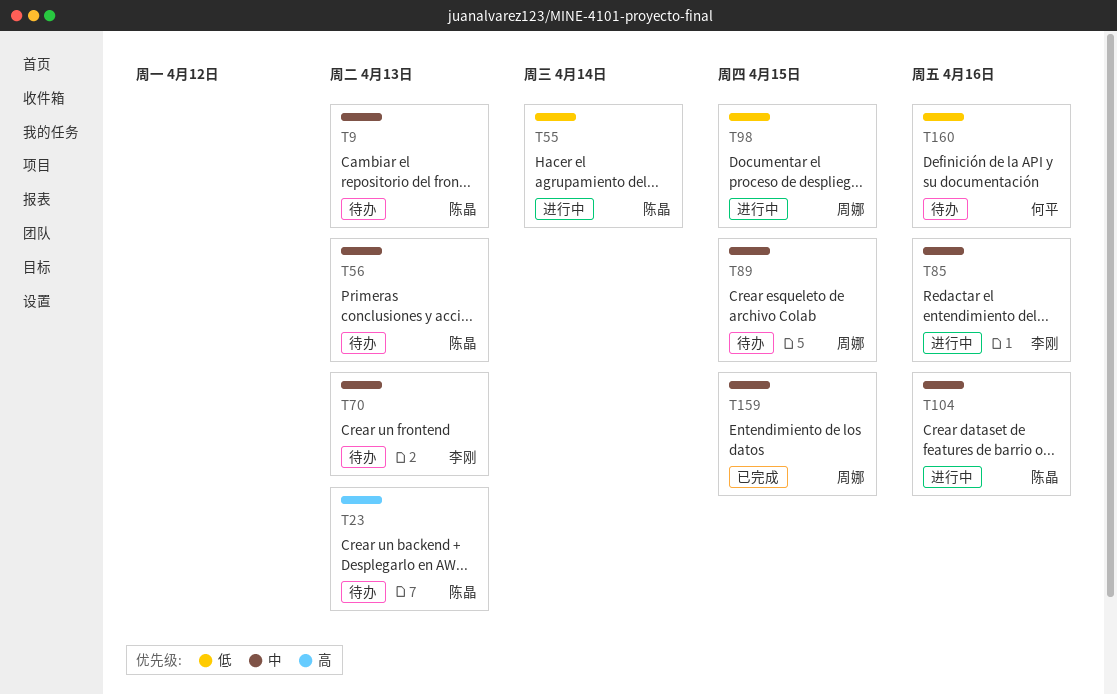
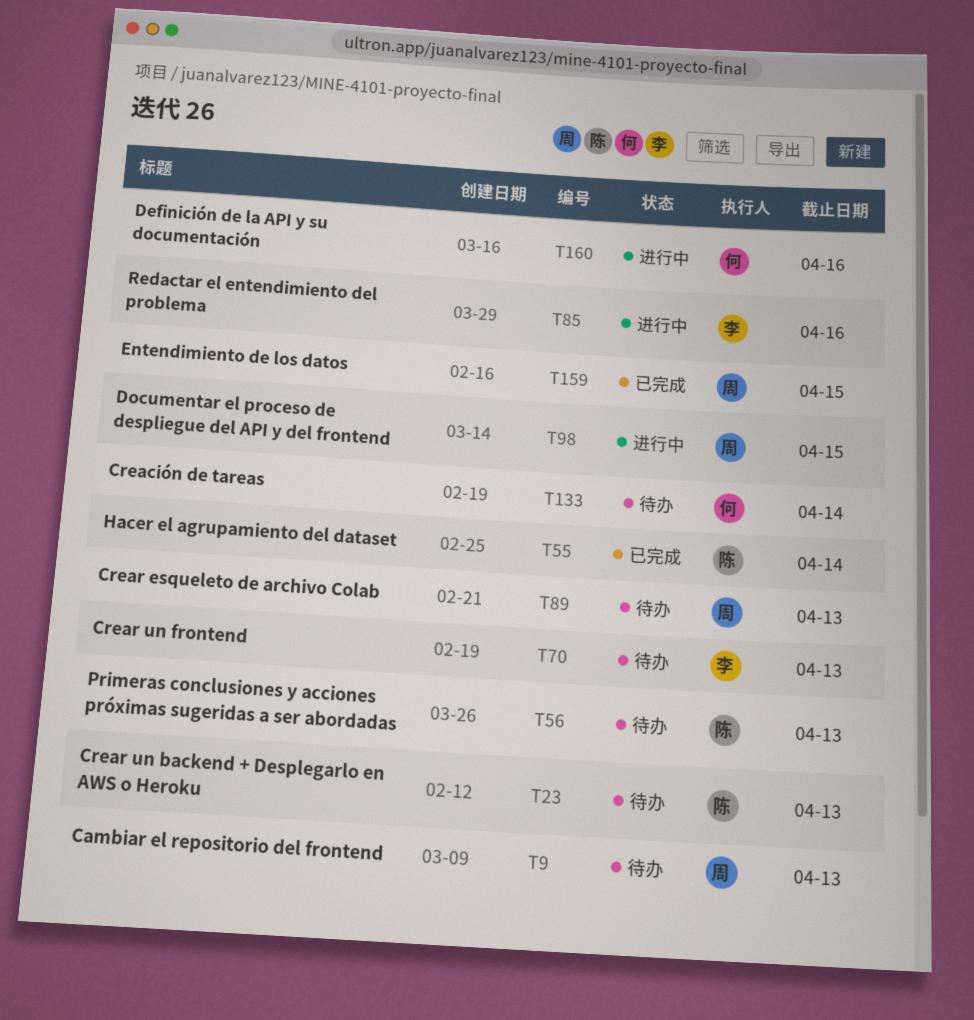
T9, owner: 陈晶 -> 周娜
T55, status: 进行中 -> 已完成
T89, due: Apr 15 -> Apr 13
T104: present -> none
T133: none -> present
T160, status: 待办 -> 进行中

